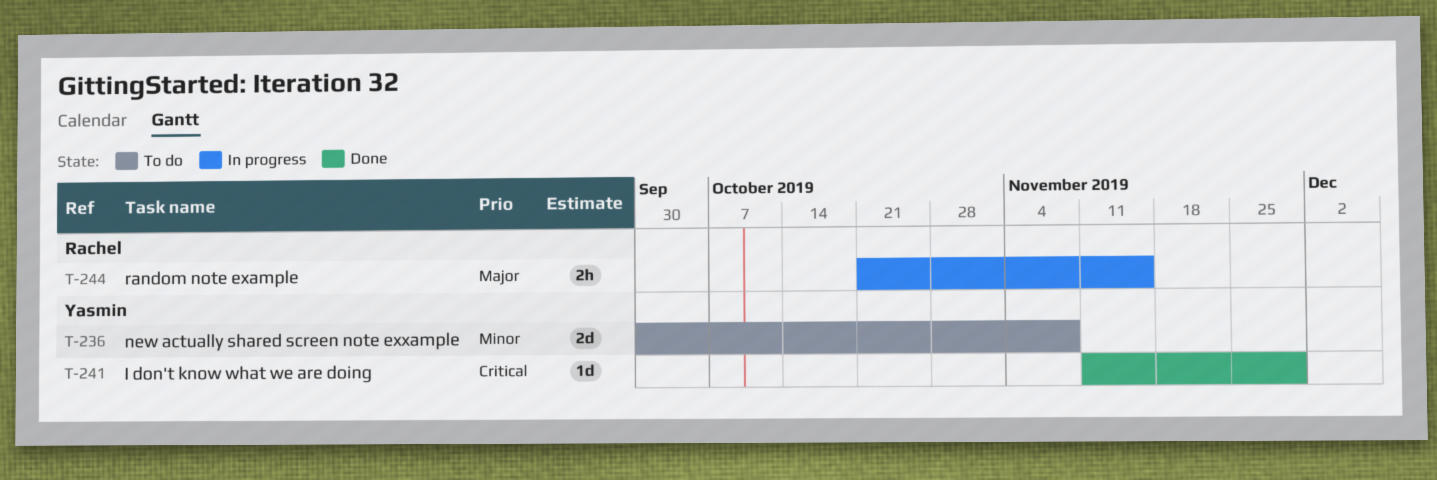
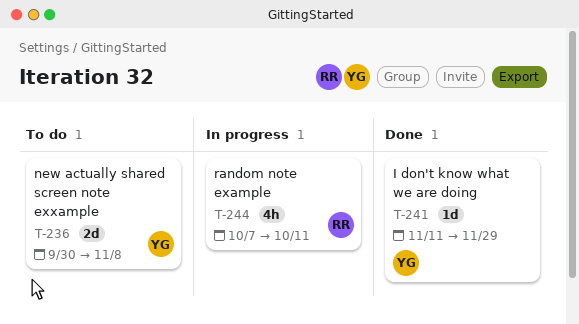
T-244, estimate: 2h -> 4h
T-244, start: Oct 21 -> Oct 7
T-244, due: Nov 15 -> Oct 11

